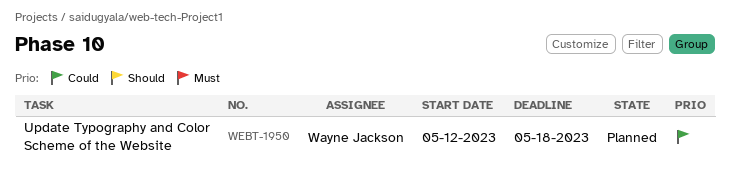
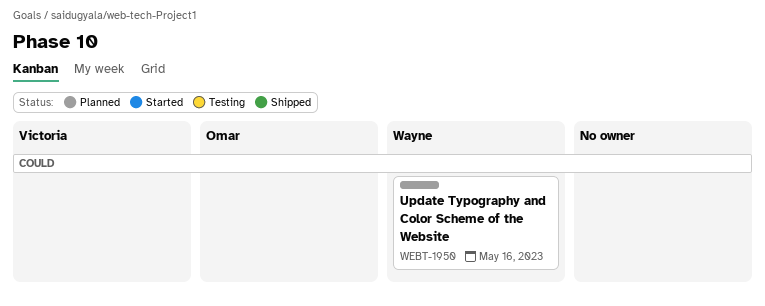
WEBT-1950, due: May 18 -> May 16

